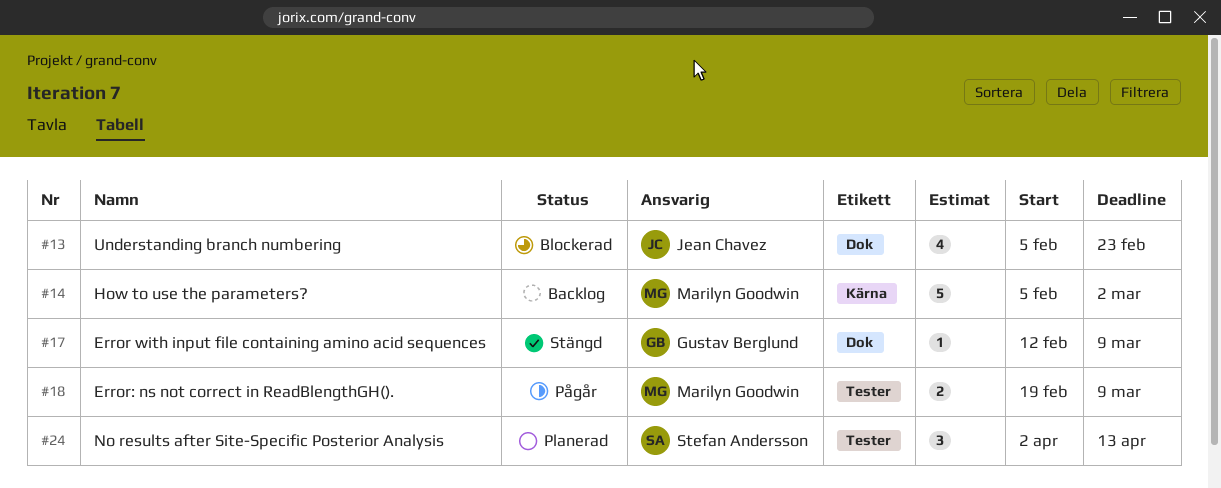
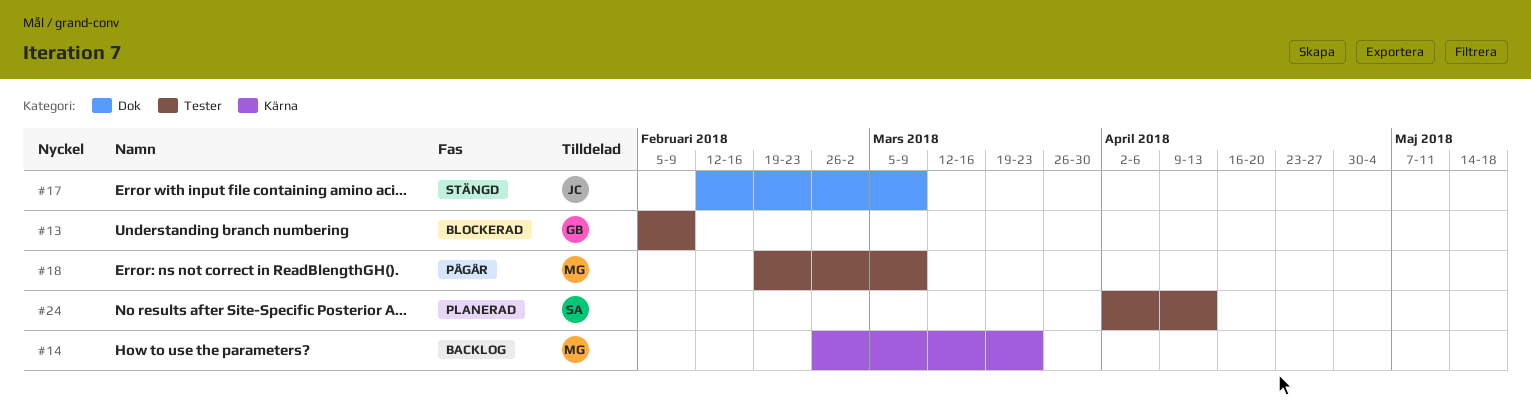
#13, owner: Jean Chavez -> Gustav Berglund
#13, label: Dok -> Tester
#13, due: Feb 23 -> Feb 9
#14, start: Feb 5 -> Feb 26
#14, due: Mar 2 -> Mar 23
#17, owner: Gustav Berglund -> Jean Chavez

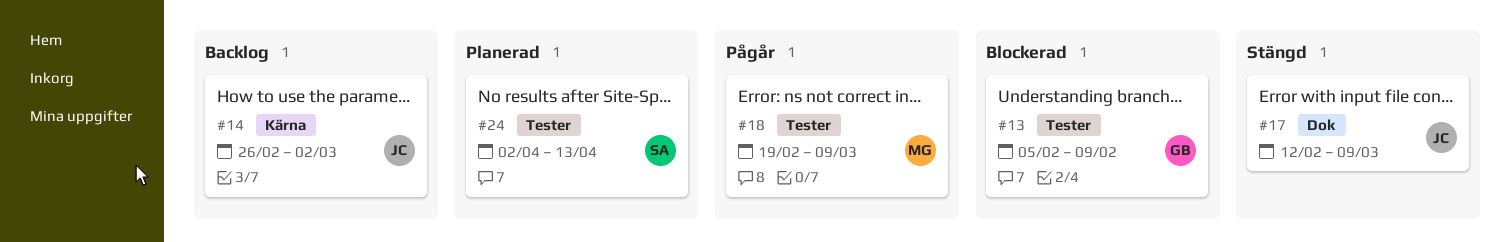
#14, owner: MG -> JC
#14, due: Mar 23 -> Mar 2

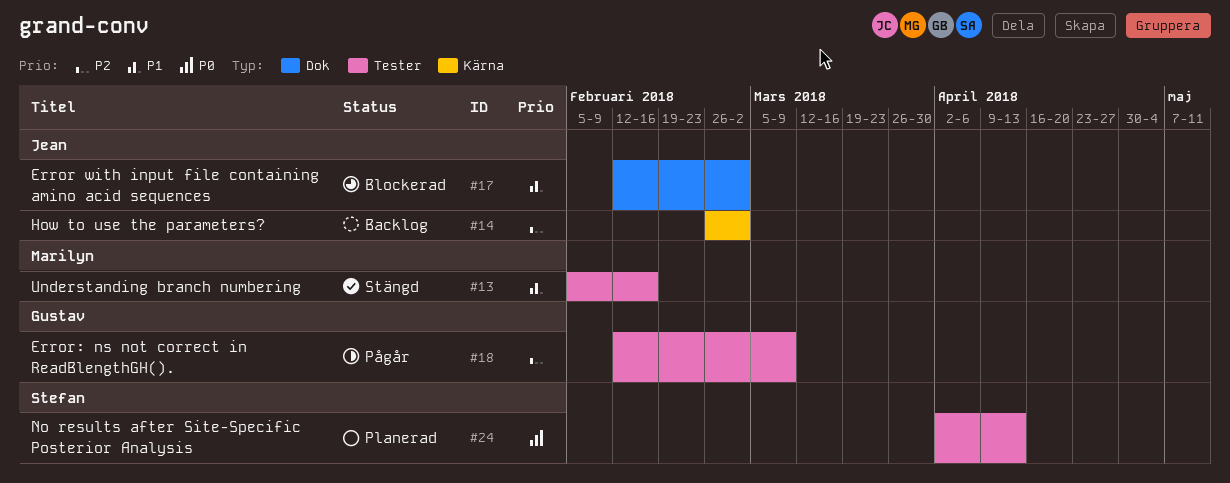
#13, status: Blockerad -> Stängd
#13, owner: Gustav -> Marilyn
#13, due: Feb 9 -> Feb 16
#17, status: Stängd -> Blockerad
#17, due: Mar 9 -> Mar 2
#18, owner: Marilyn -> Gustav
#18, start: Feb 19 -> Feb 12

